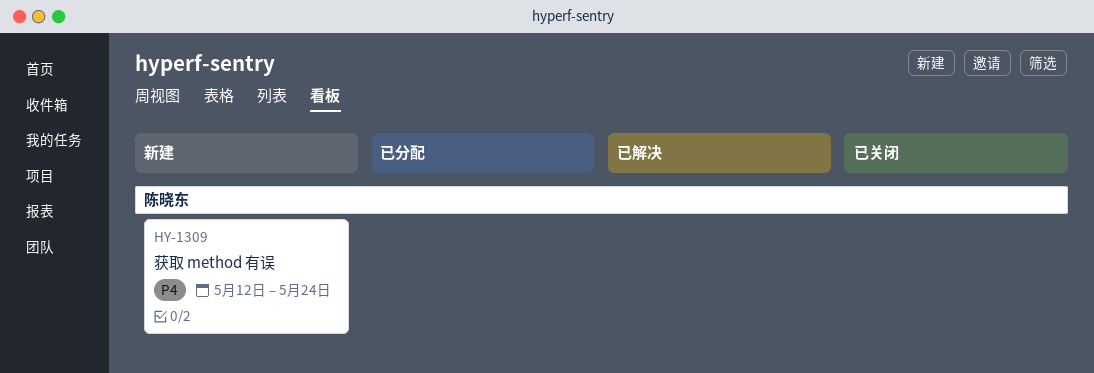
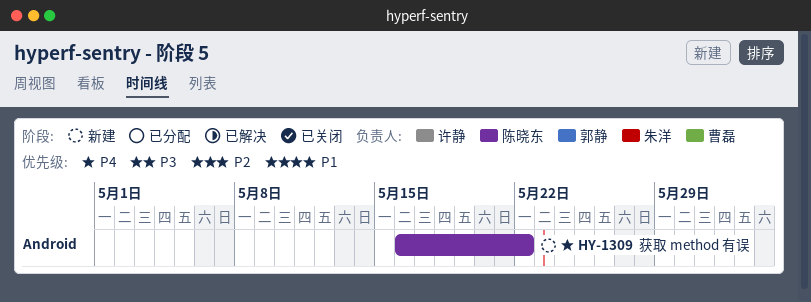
HY-1309, start: May 12 -> May 16
HY-1309, due: May 24 -> May 22

